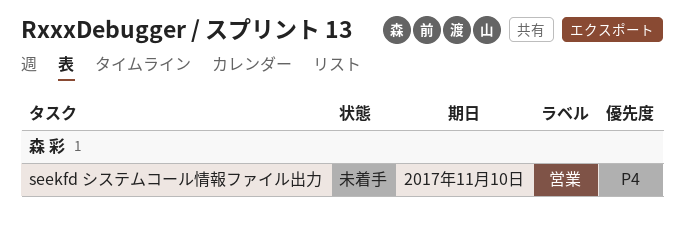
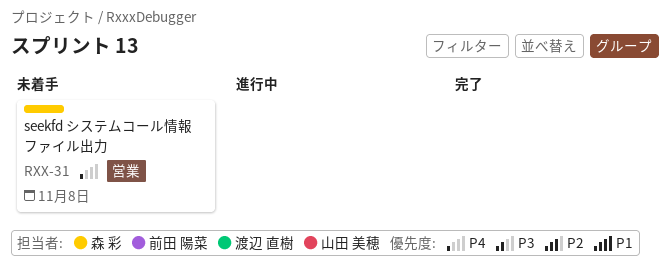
seekfd システムコール情報ファイル出力, due: Nov 10 -> Nov 8

